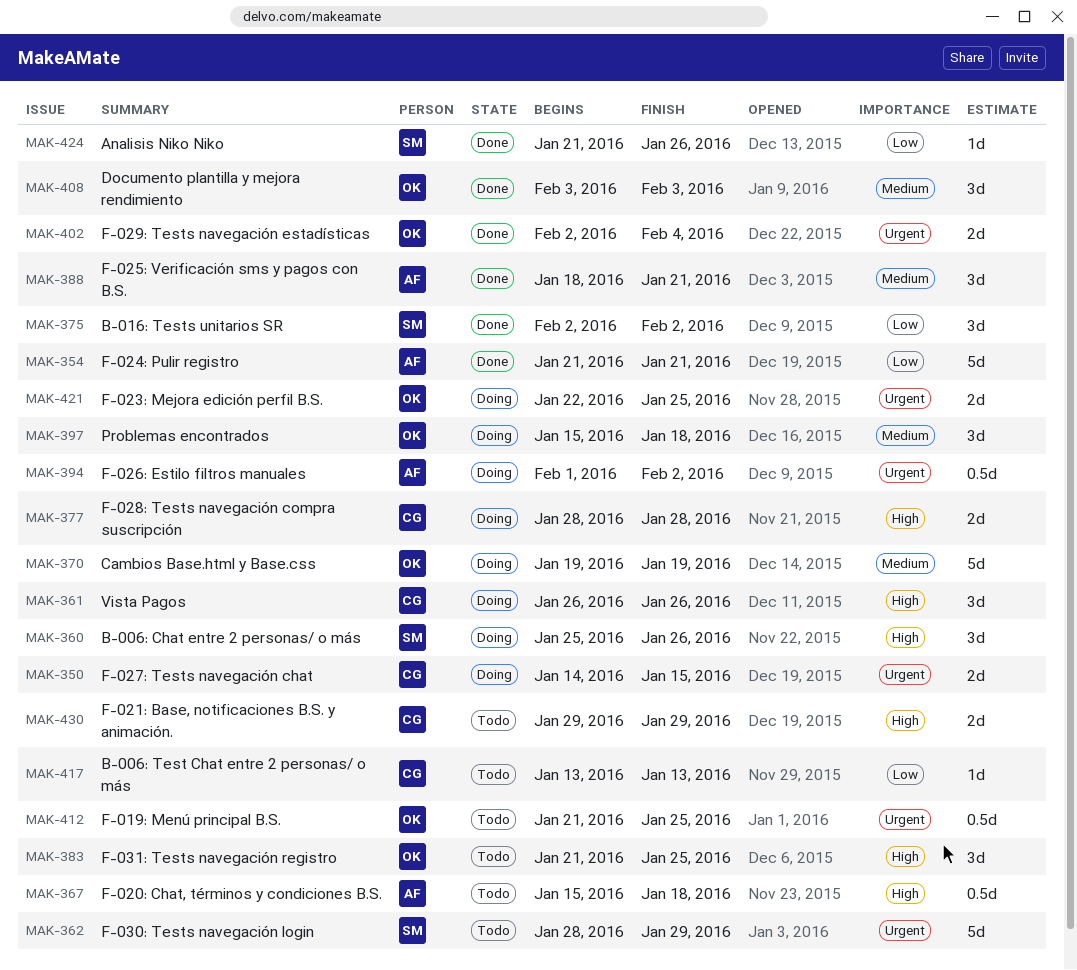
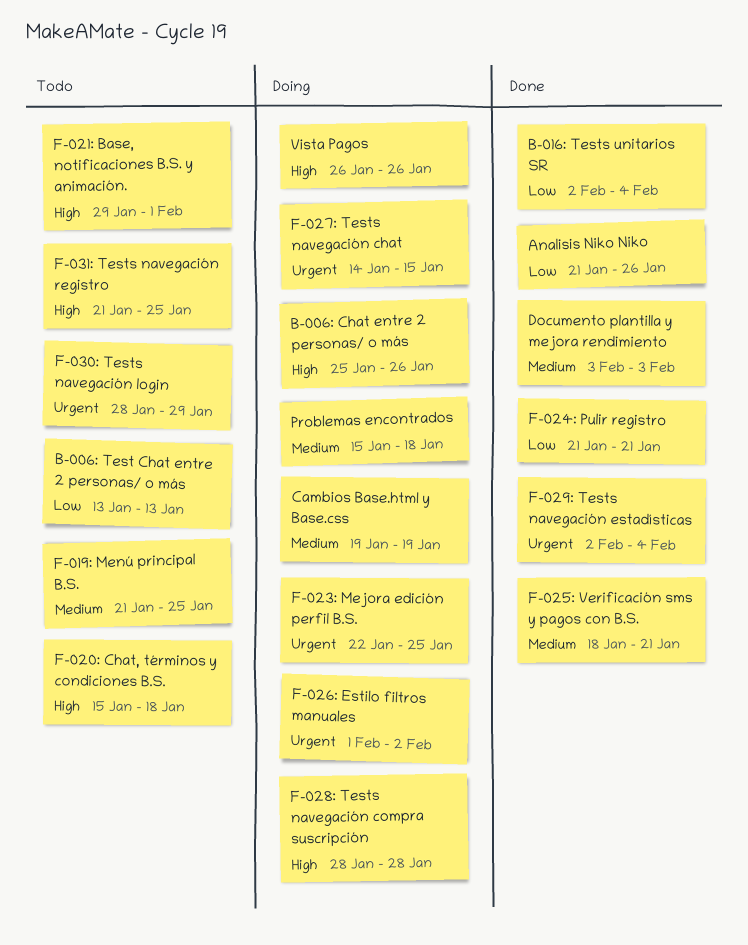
B-016: Tests unitarios SR, due: Feb 2 -> Feb 4
F-019: Menú principal B.S., priority: Urgent -> Medium
F-021: Base, notificaciones B.S. y animación., due: Jan 29 -> Feb 1

